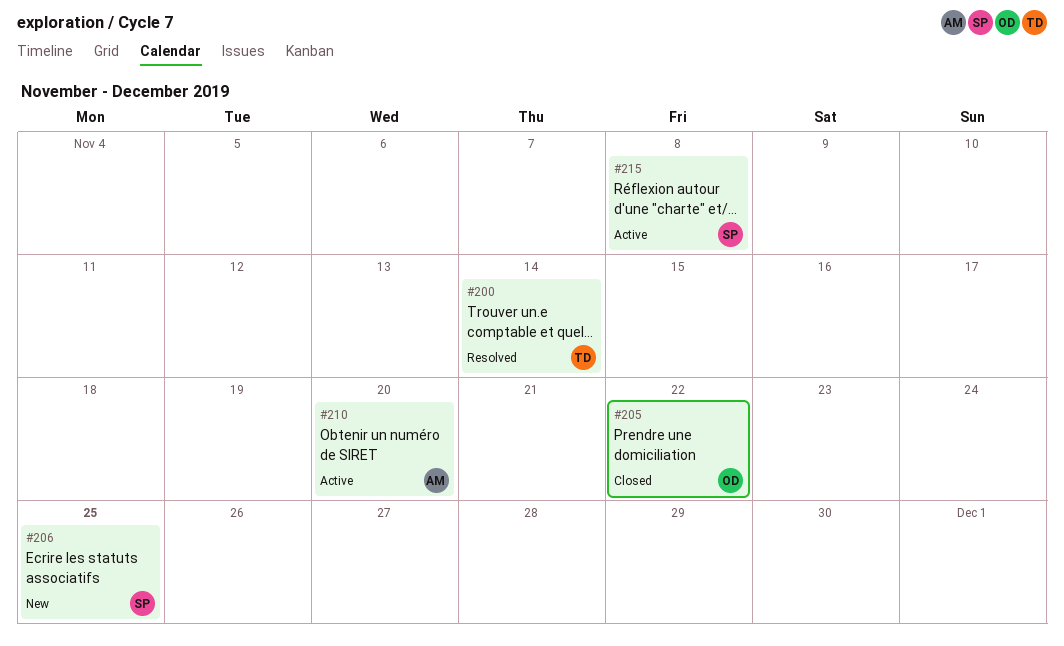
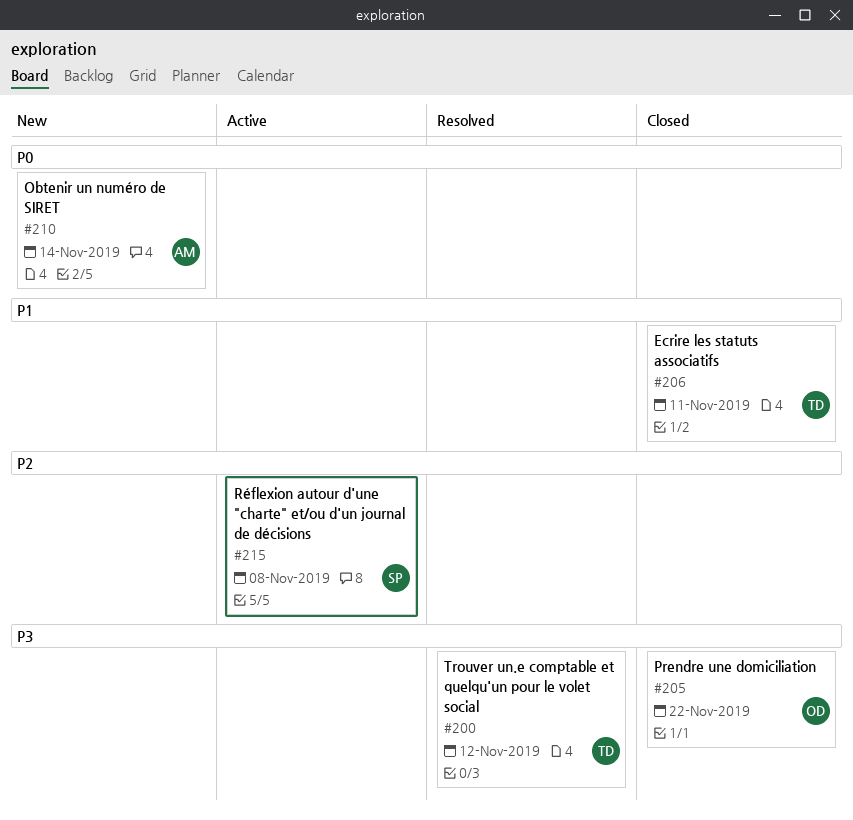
#200, due: Nov 14 -> Nov 12
#206, status: New -> Closed
#206, owner: SP -> TD
#206, due: Nov 25 -> Nov 11
#210, status: Active -> New
#210, due: Nov 20 -> Nov 14

